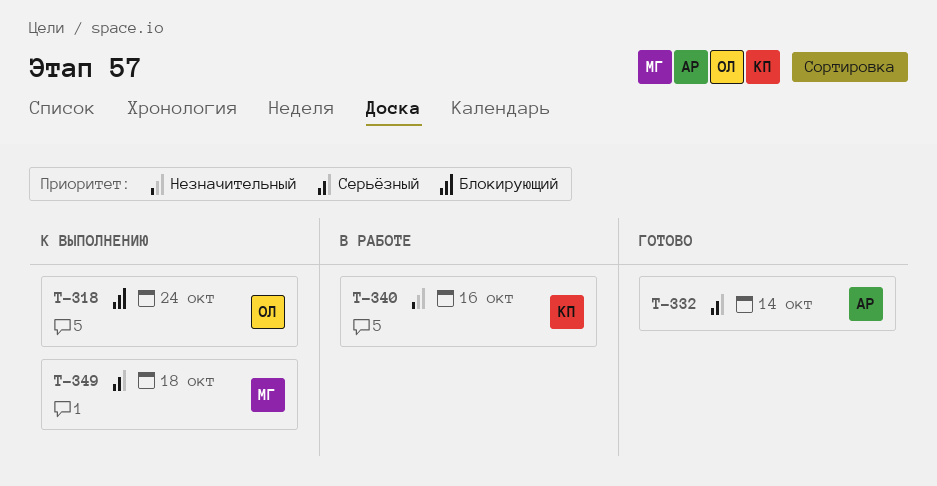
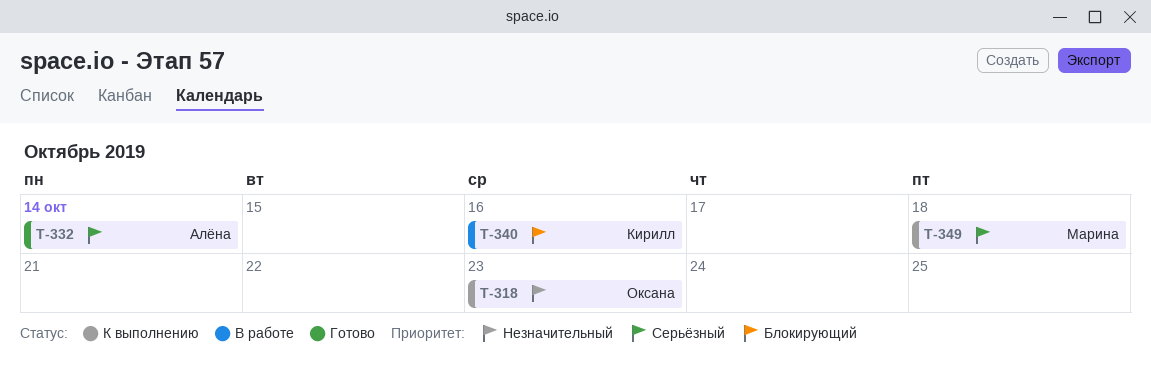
T-318, priority: Блокирующий -> Незначительный
T-318, due: Oct 24 -> Oct 23
T-340, priority: Незначительный -> Блокирующий

